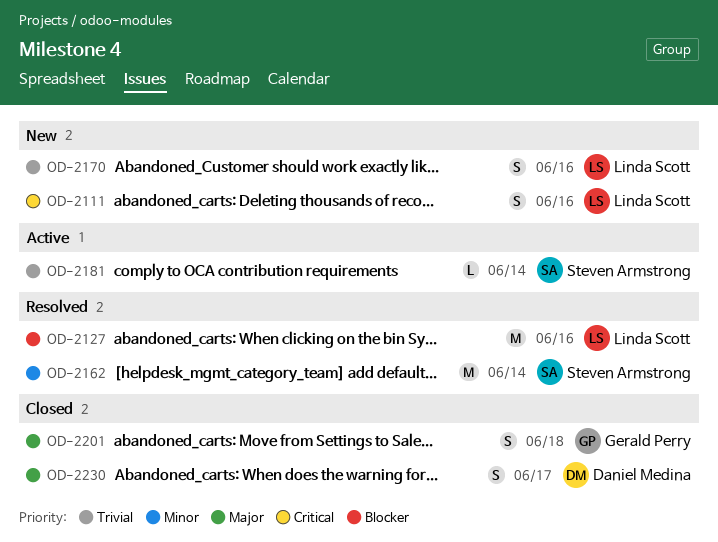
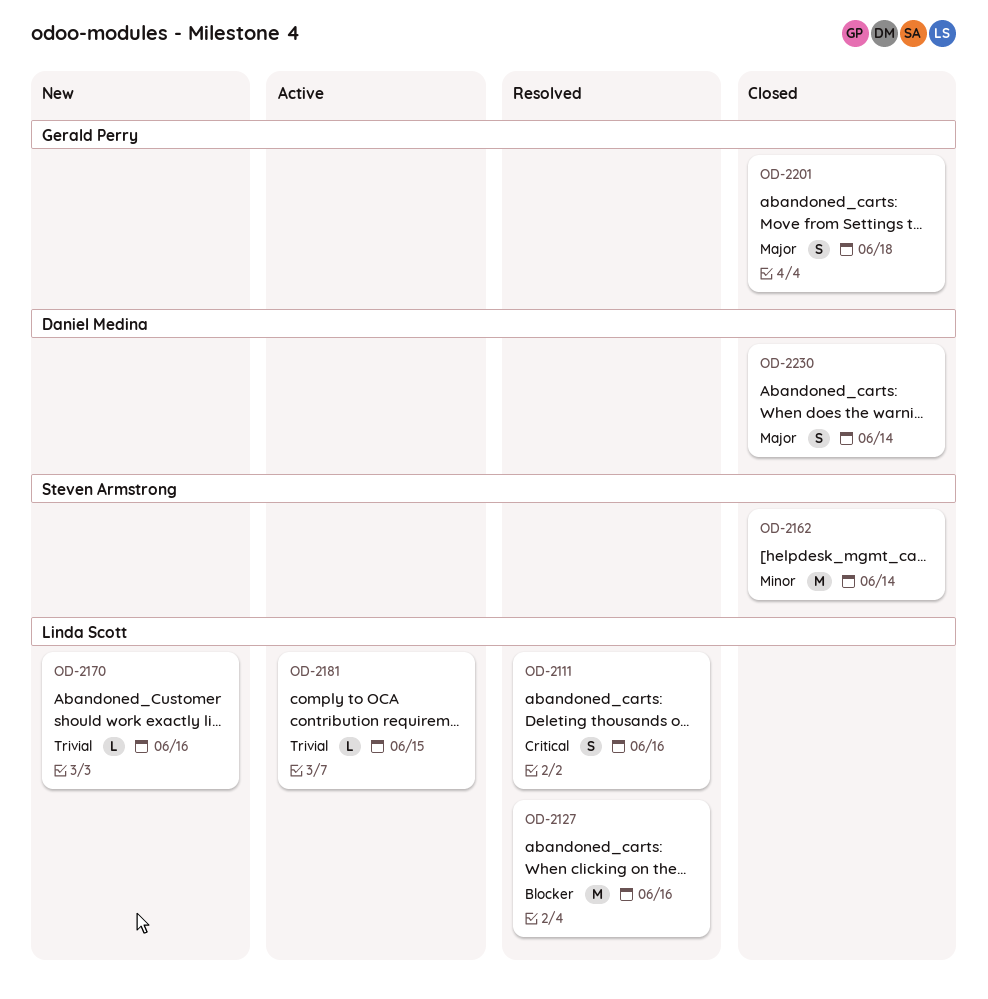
OD-2111, status: New -> Resolved
OD-2162, status: Resolved -> Closed
OD-2170, estimate: S -> L
OD-2181, owner: Steven Armstrong -> Linda Scott
OD-2181, due: Jun 14 -> Jun 15
OD-2230, due: Jun 17 -> Jun 14

